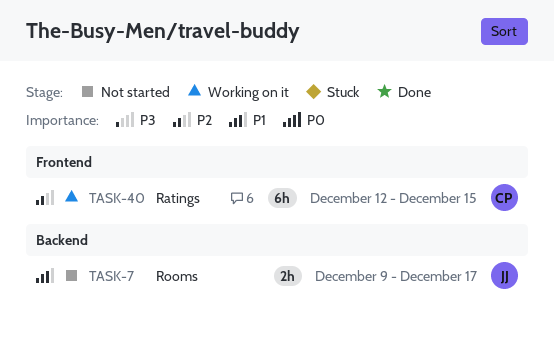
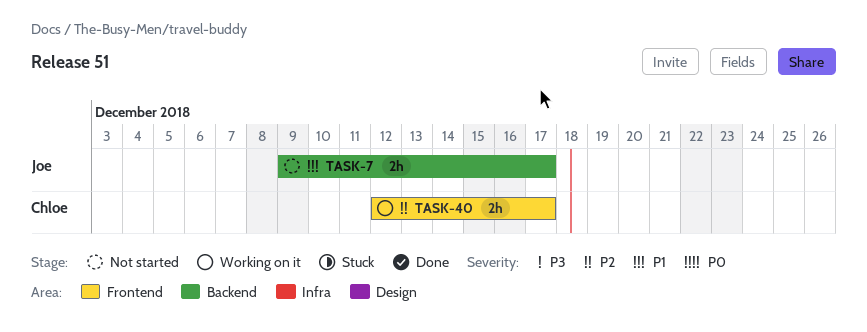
TASK-40, estimate: 6h -> 2h
TASK-40, due: Dec 15 -> Dec 17

